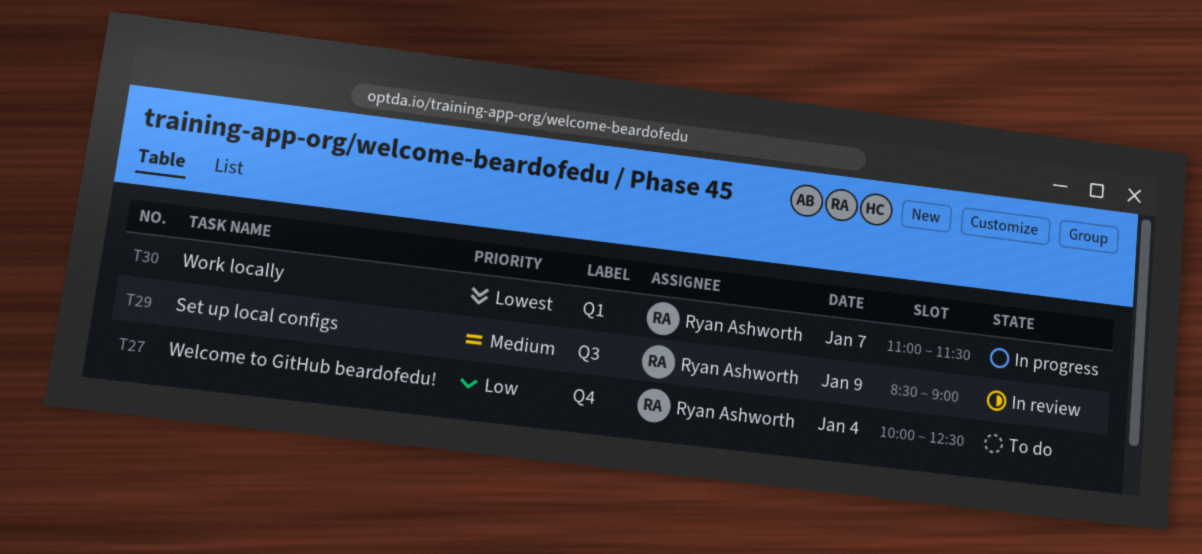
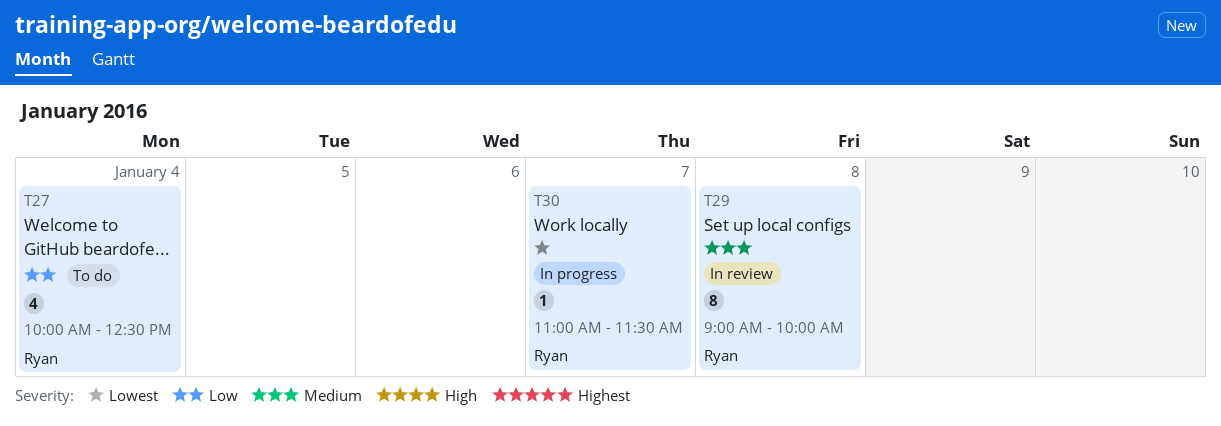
T29, day: Jan 9 -> Jan 8
T29, begins: 08:30 -> 09:00
T29, ends: 09:00 -> 10:00

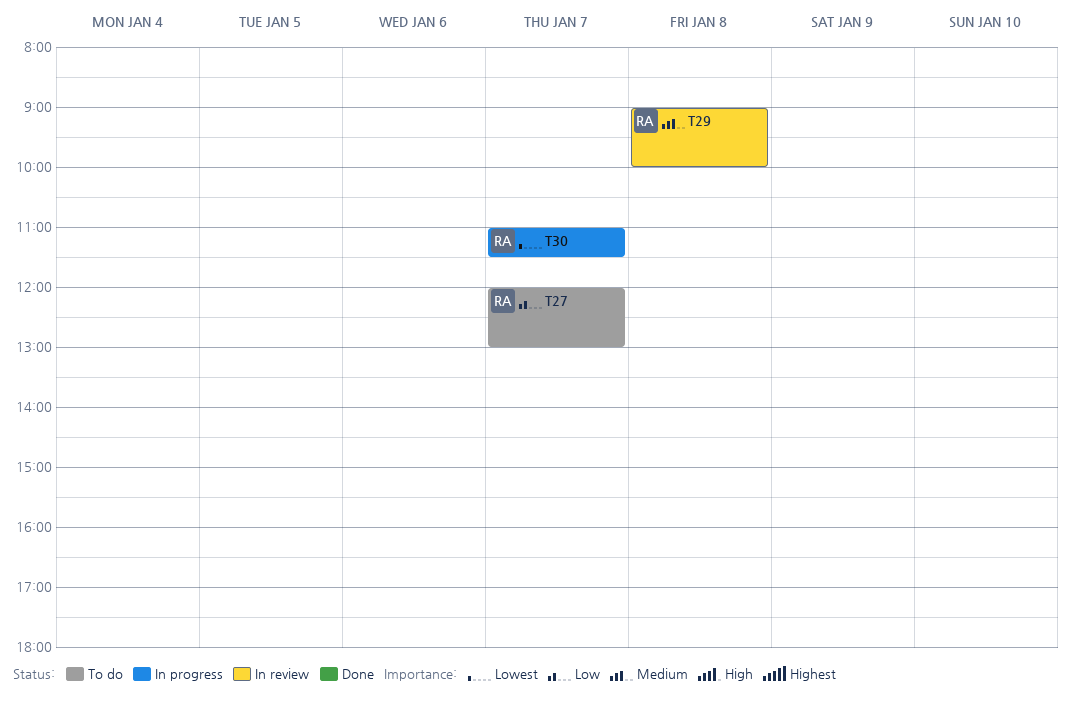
T27, day: Jan 4 -> Jan 7
T27, begins: 10:00 -> 12:00
T27, ends: 12:30 -> 13:00

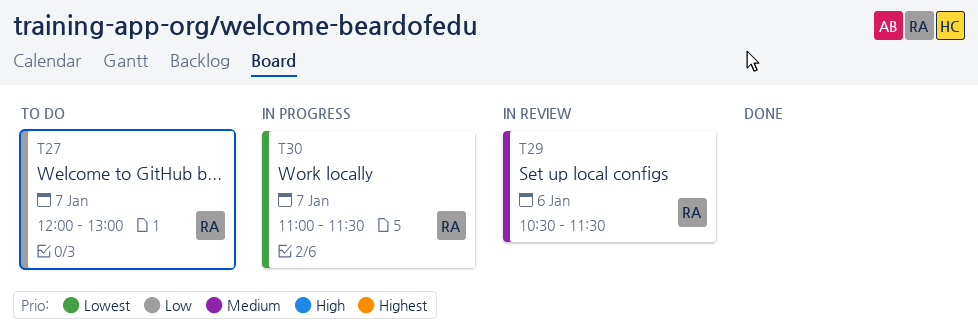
T29, day: Jan 8 -> Jan 6
T29, begins: 09:00 -> 10:30
T29, ends: 10:00 -> 11:30

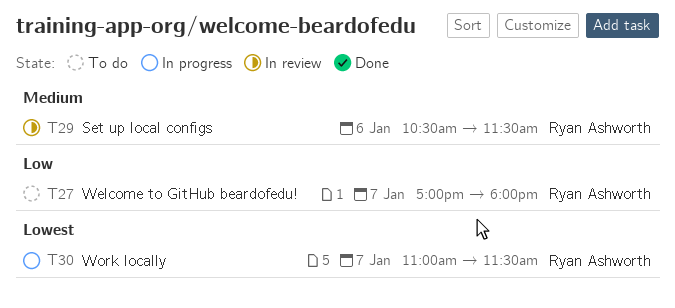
T27, begins: 12:00 -> 17:00
T27, ends: 13:00 -> 18:00

